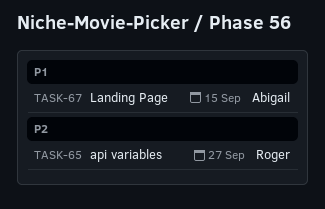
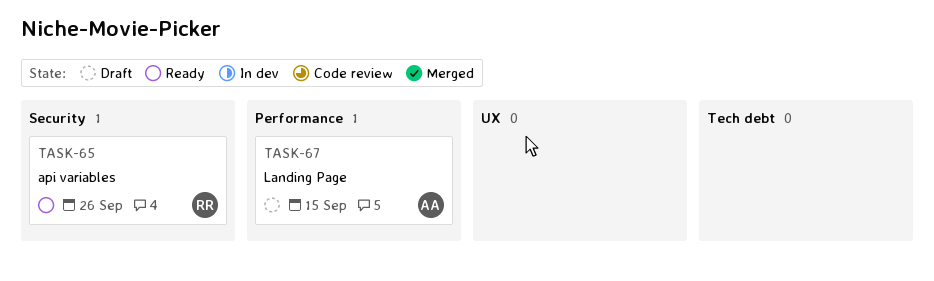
TASK-65, due: Sep 27 -> Sep 26

